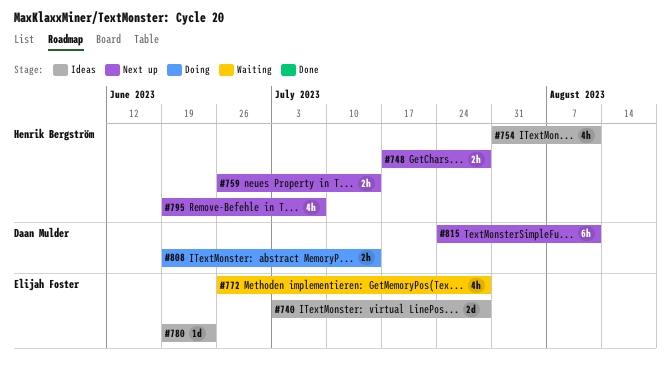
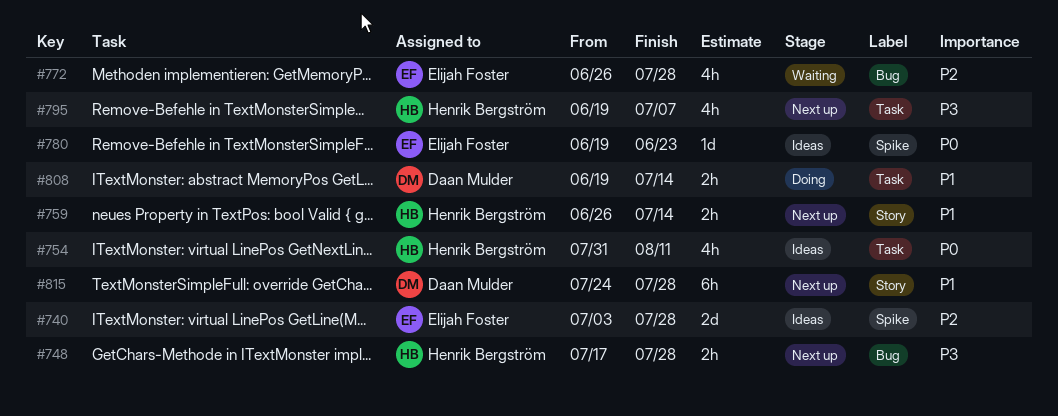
#815, due: Aug 11 -> Jul 28

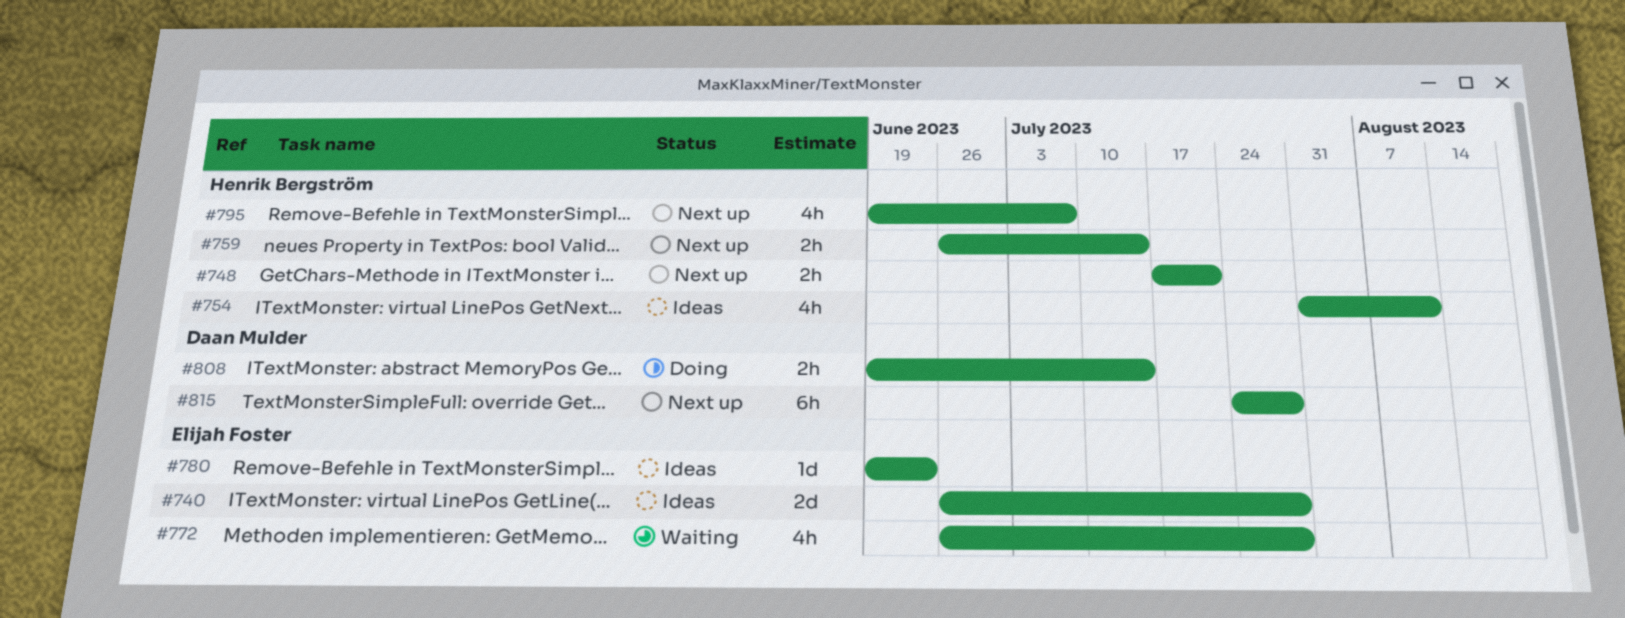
#740, start: Jul 3 -> Jun 26
#748, due: Jul 28 -> Jul 21

